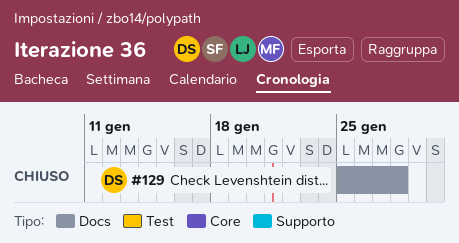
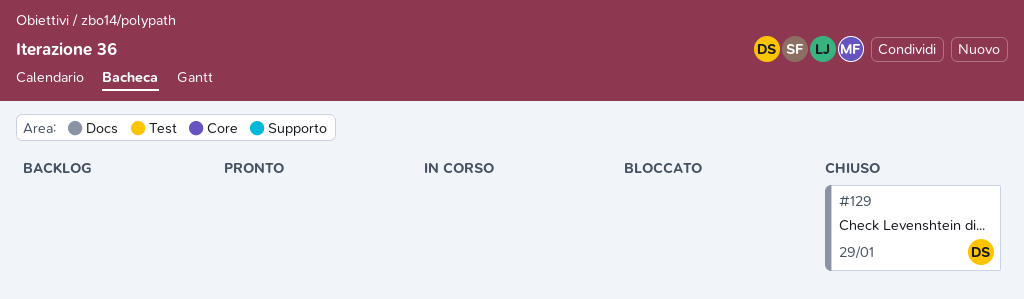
#129, due: Jan 28 -> Jan 29

